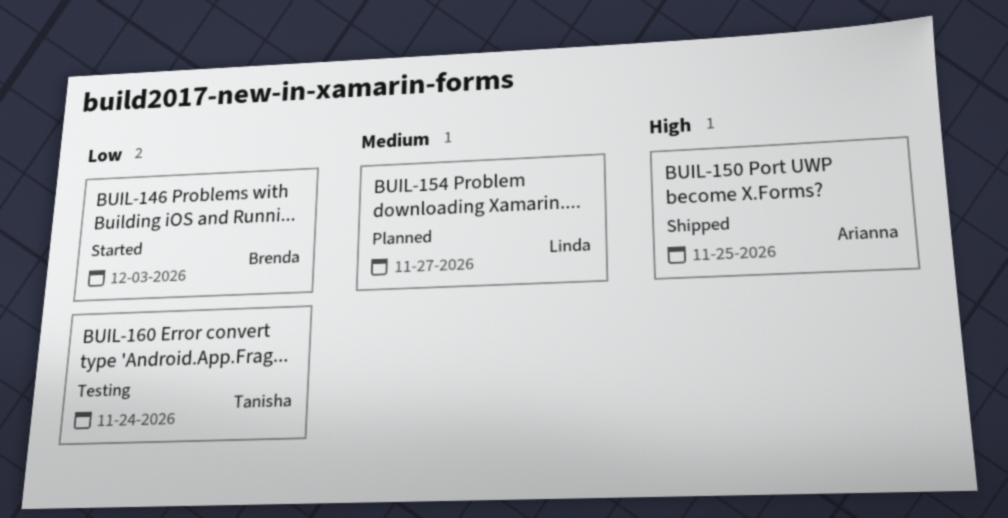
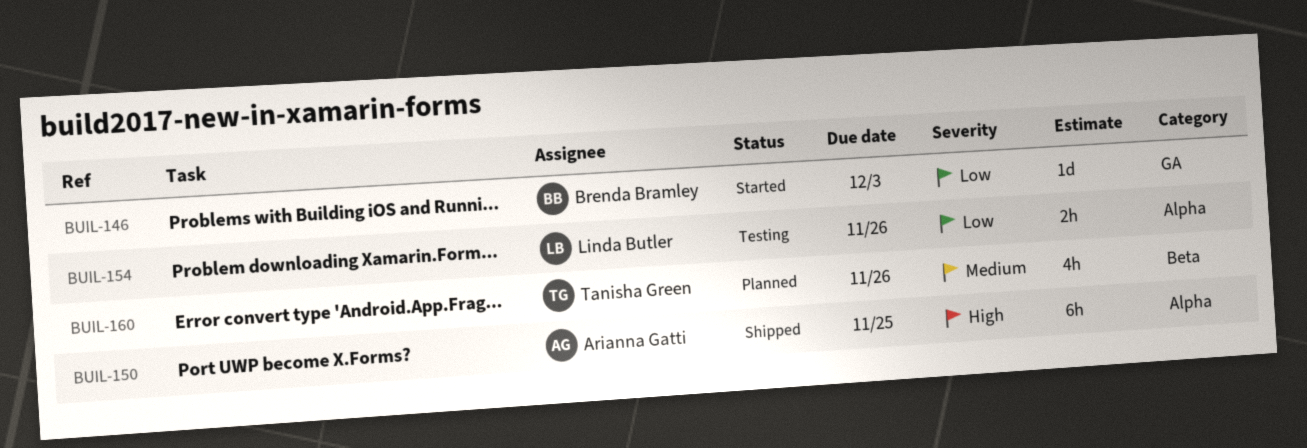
BUIL-154, status: Planned -> Testing
BUIL-154, priority: Medium -> Low
BUIL-154, due: Nov 27 -> Nov 26
BUIL-160, status: Testing -> Planned
BUIL-160, priority: Low -> Medium
BUIL-160, due: Nov 24 -> Nov 26

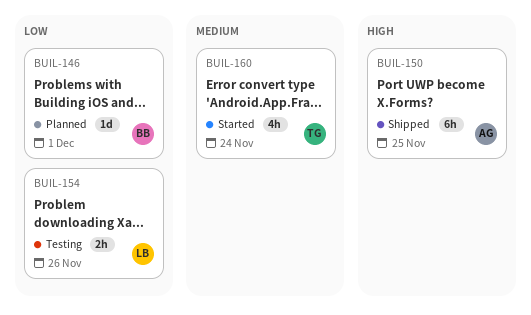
BUIL-146, status: Started -> Planned
BUIL-146, due: Dec 3 -> Dec 1
BUIL-160, status: Planned -> Started
BUIL-160, due: Nov 26 -> Nov 24

